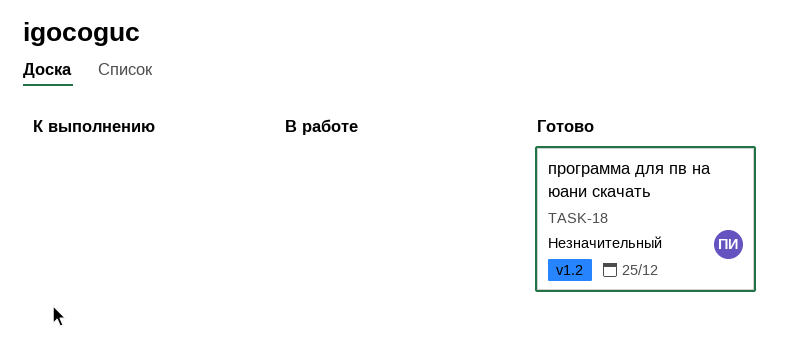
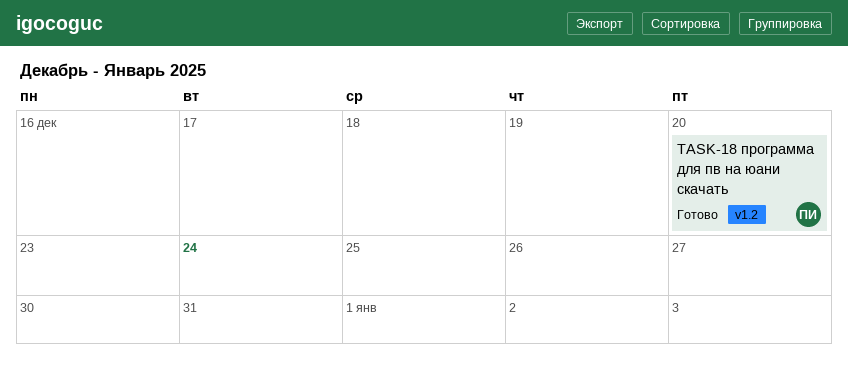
TASK-18, due: Dec 25 -> Dec 20

